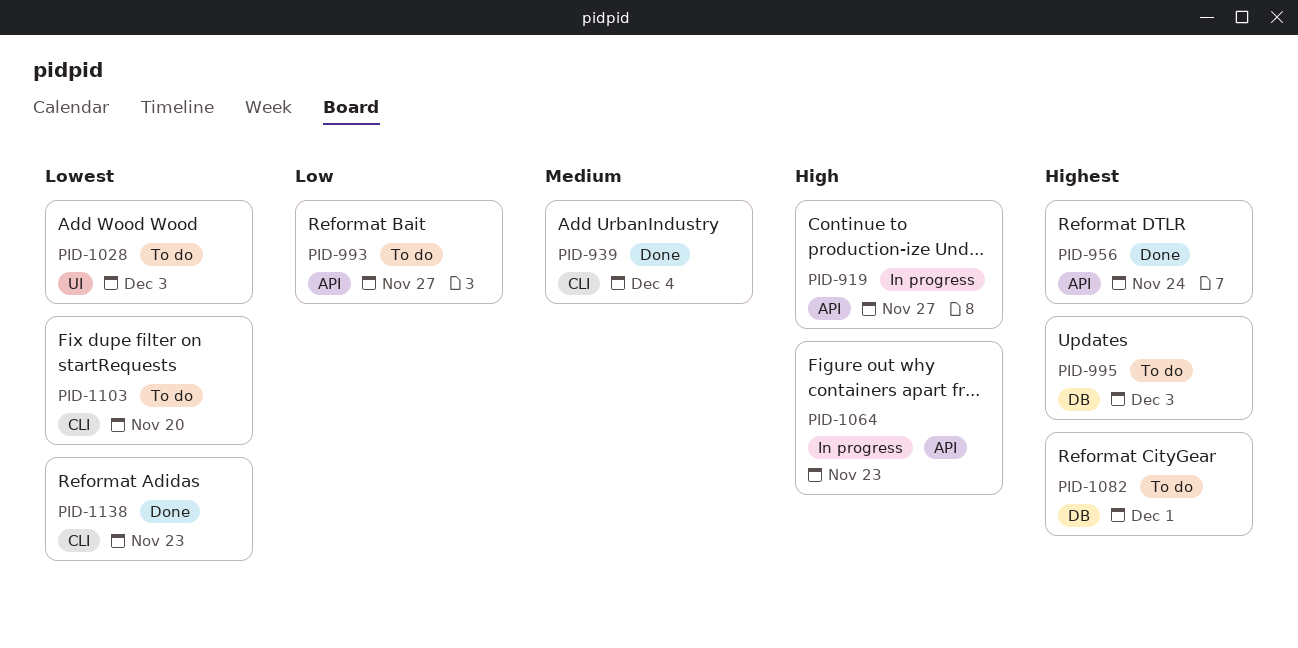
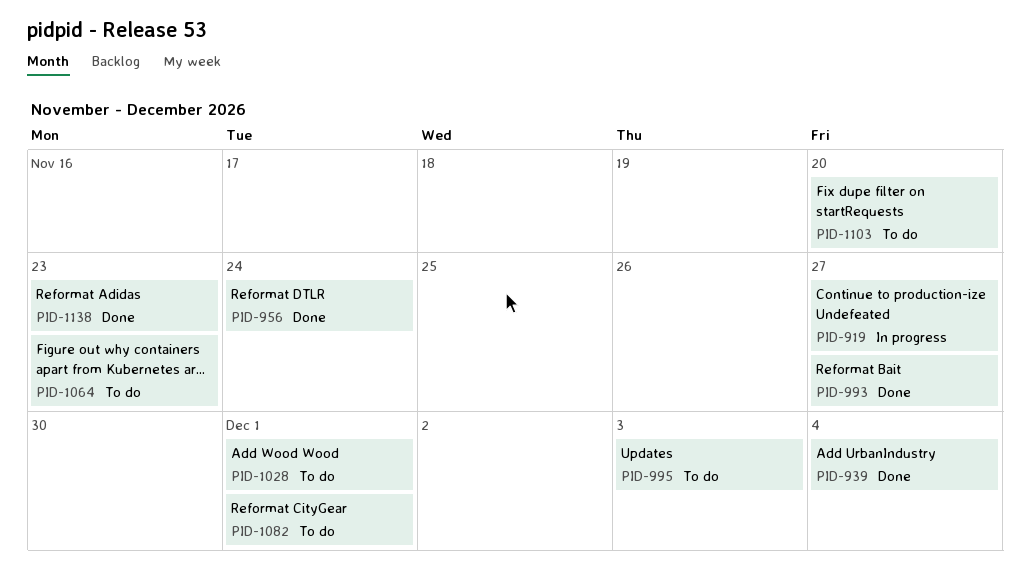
PID-993, status: To do -> Done
PID-1028, due: Dec 3 -> Dec 1
PID-1064, status: In progress -> To do

